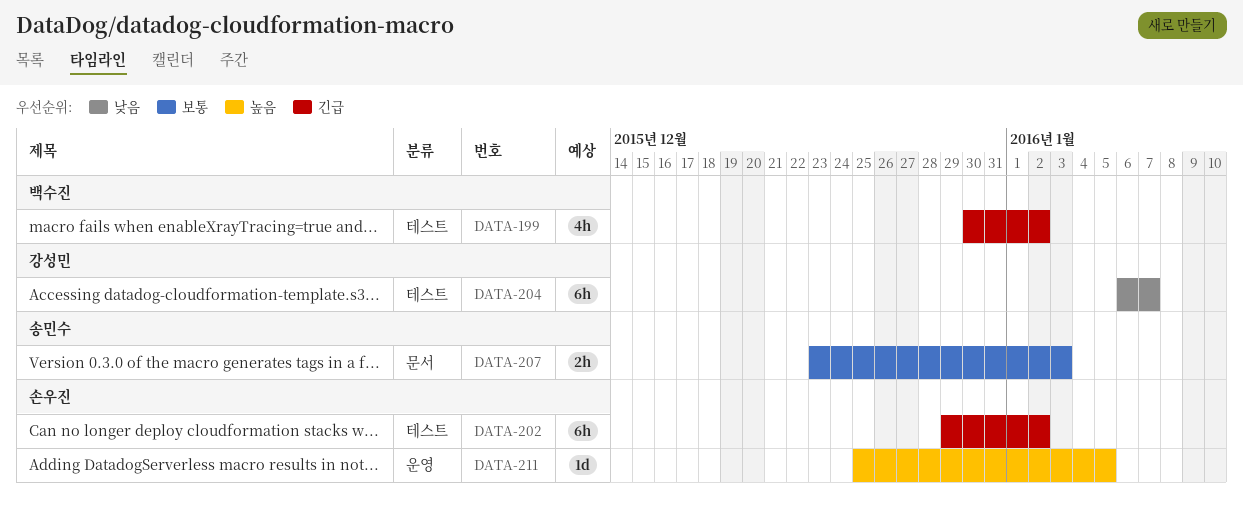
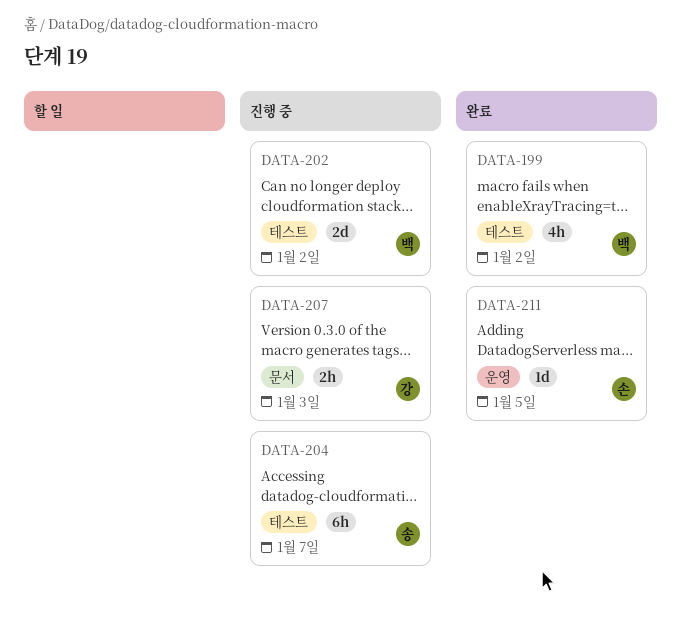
DATA-202, owner: 손우진 -> 백수진
DATA-202, estimate: 6h -> 2d
DATA-204, owner: 강성민 -> 송민수
DATA-207, owner: 송민수 -> 강성민

